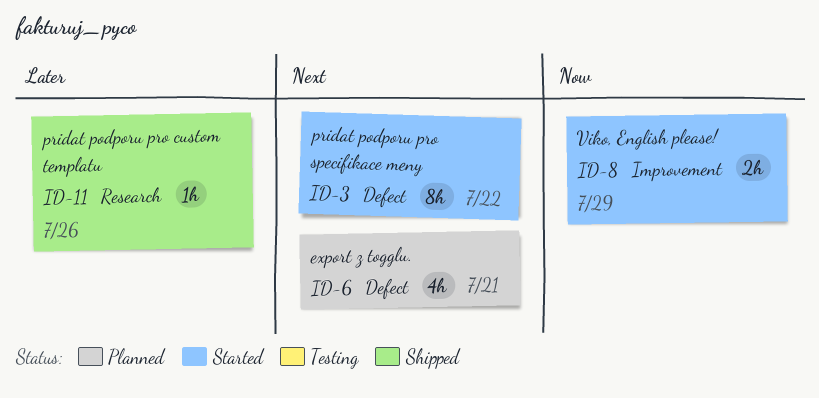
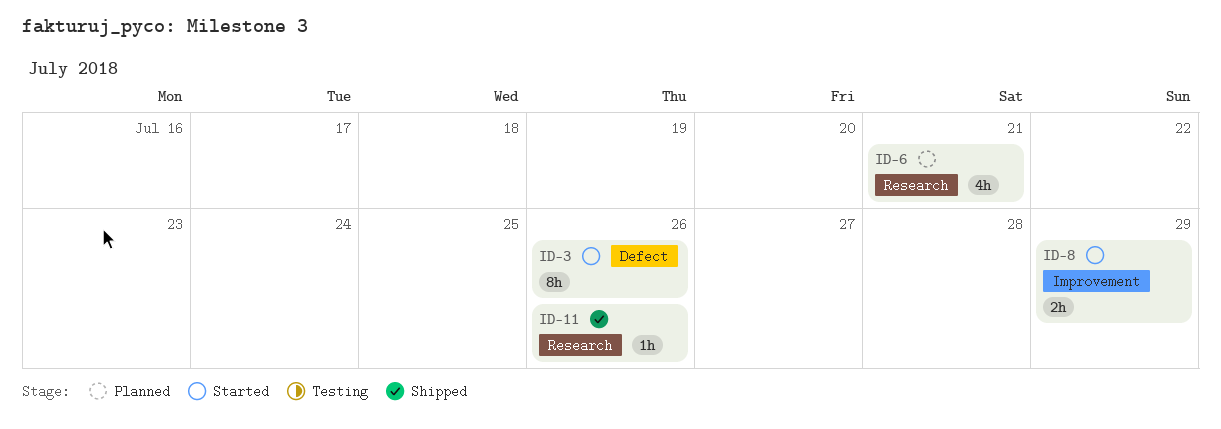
ID-3, due: Jul 22 -> Jul 26
ID-6, label: Defect -> Research

